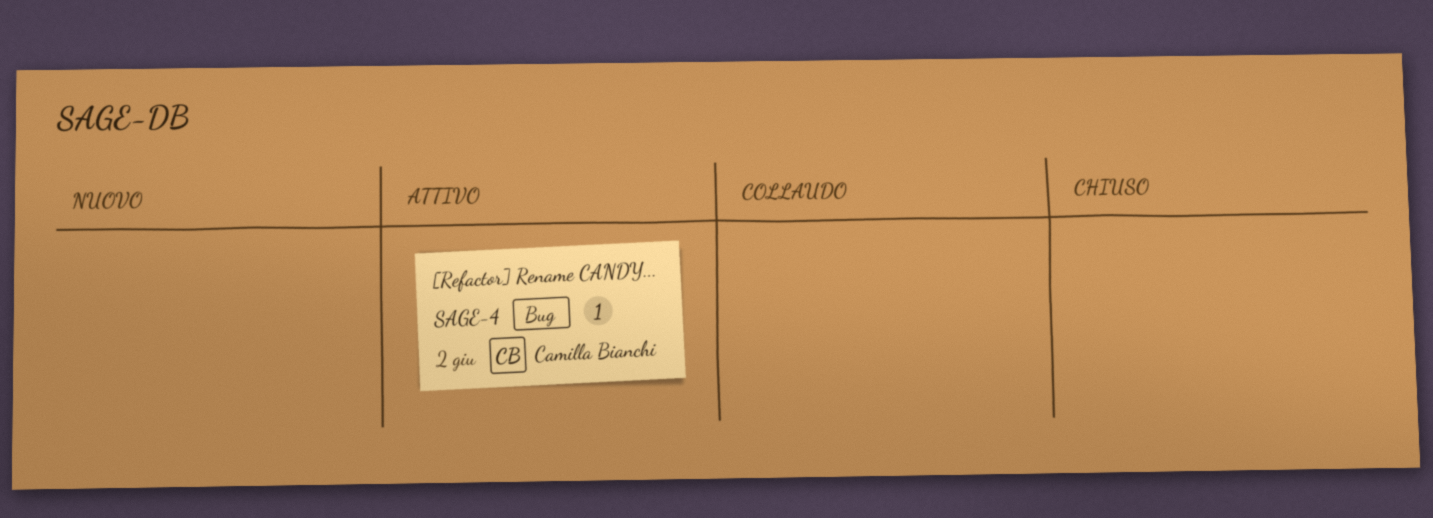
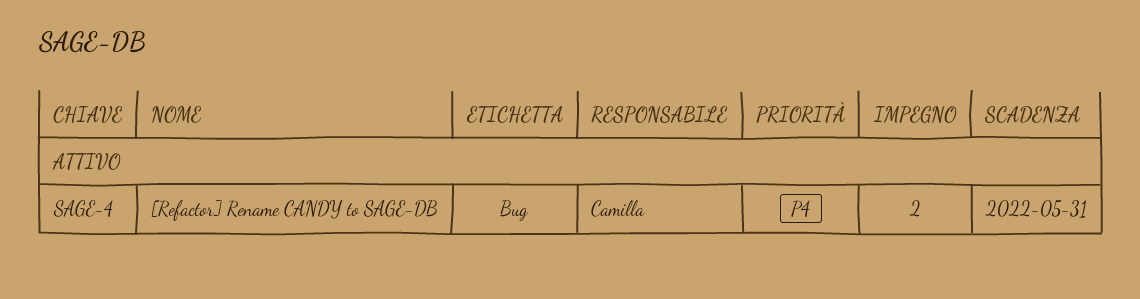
SAGE-4, estimate: 1 -> 2
SAGE-4, due: Jun 2 -> May 31

